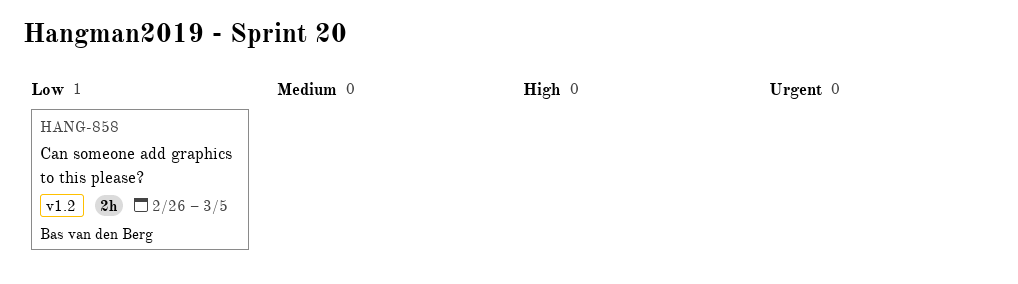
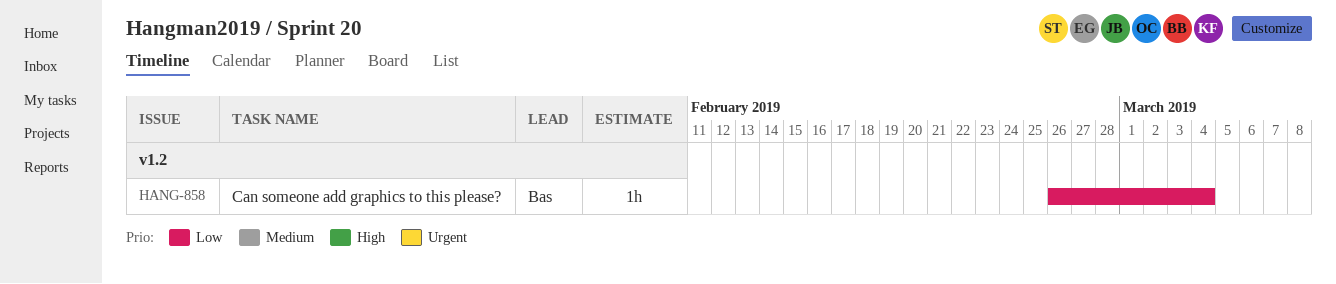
HANG-858, estimate: 2h -> 1h
HANG-858, due: Mar 5 -> Mar 4

